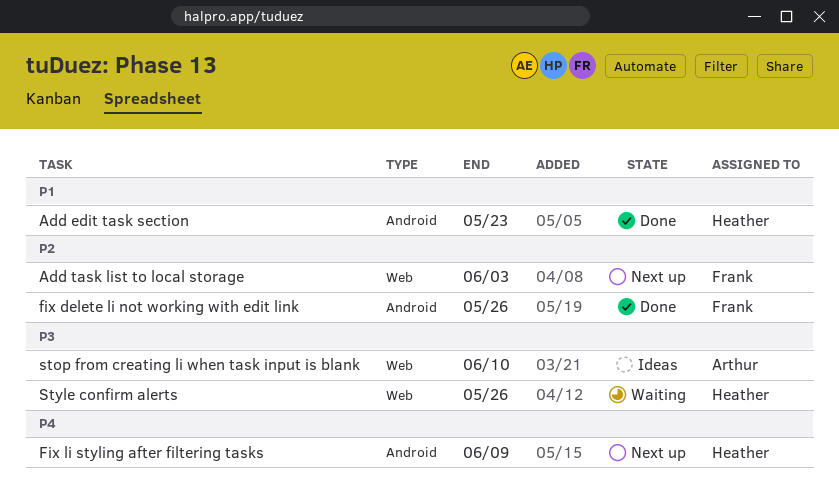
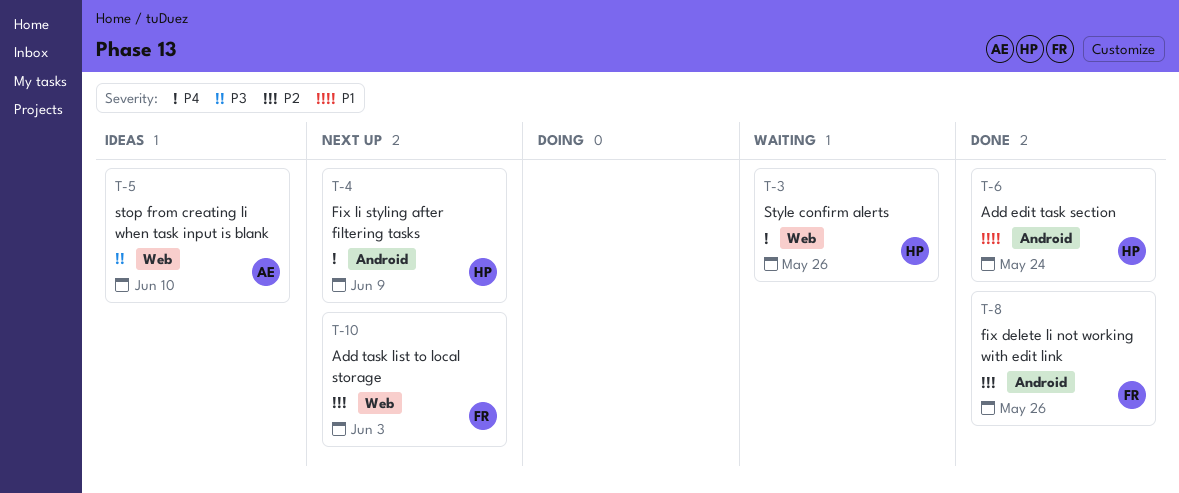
Add edit task section, due: May 23 -> May 24
Style confirm alerts, priority: P3 -> P4

